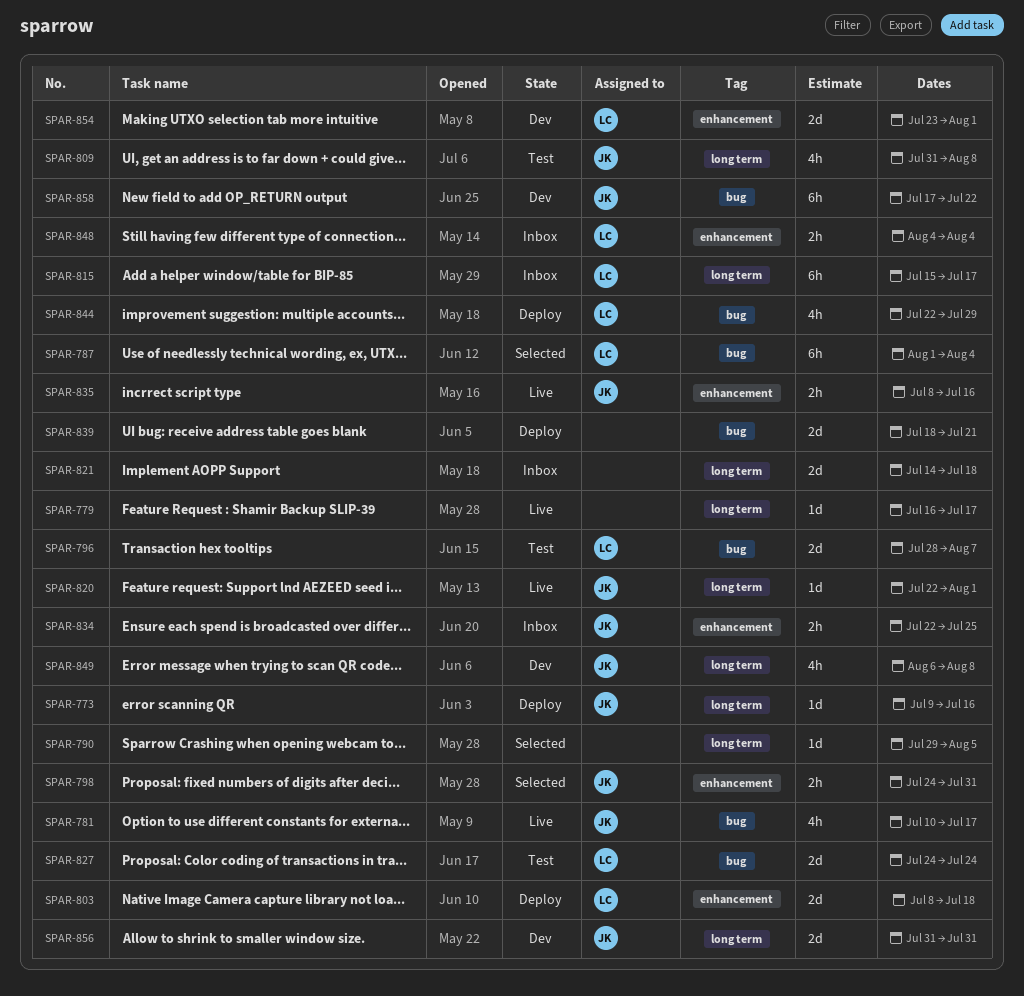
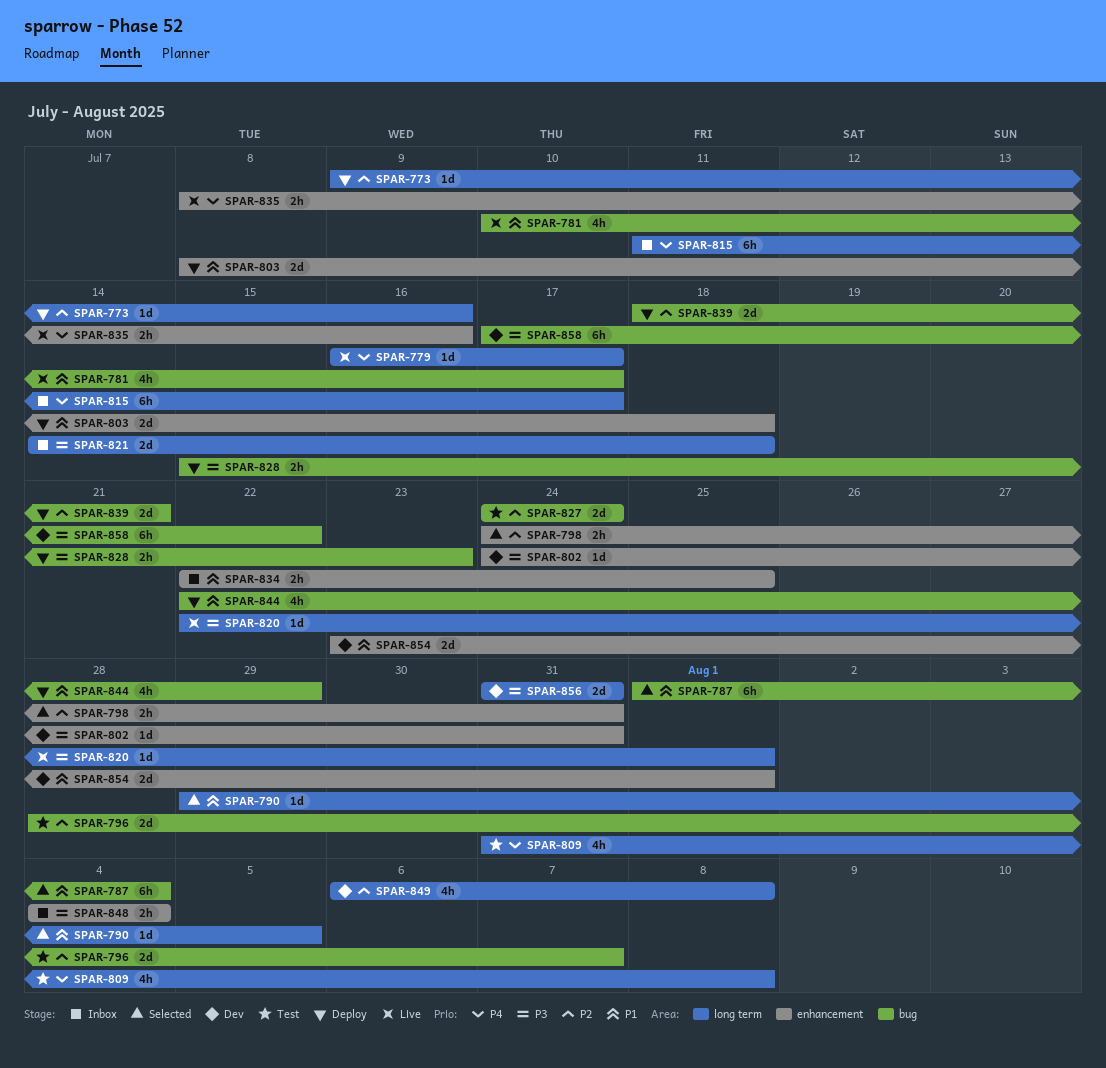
SPAR-802: none -> present
SPAR-815, start: Jul 15 -> Jul 11
SPAR-828: none -> present

